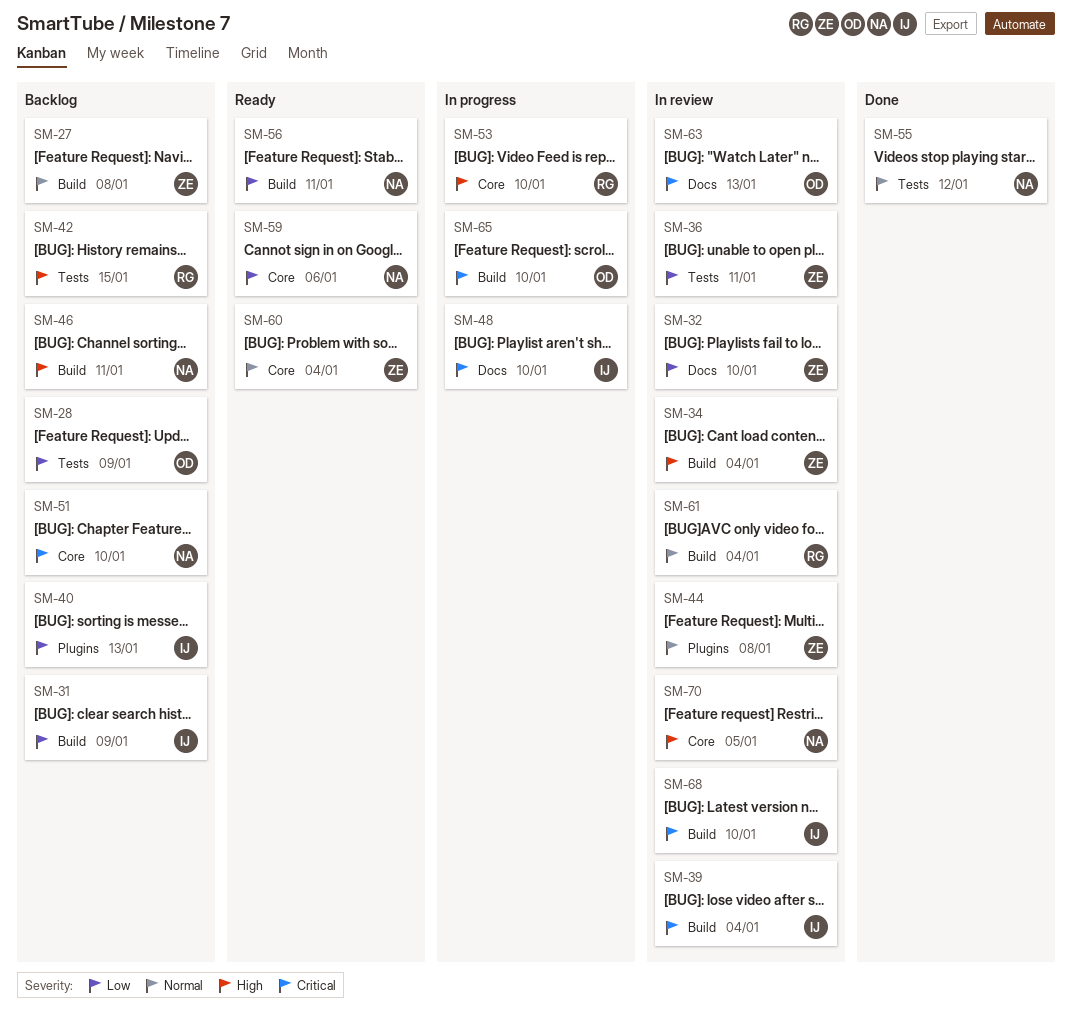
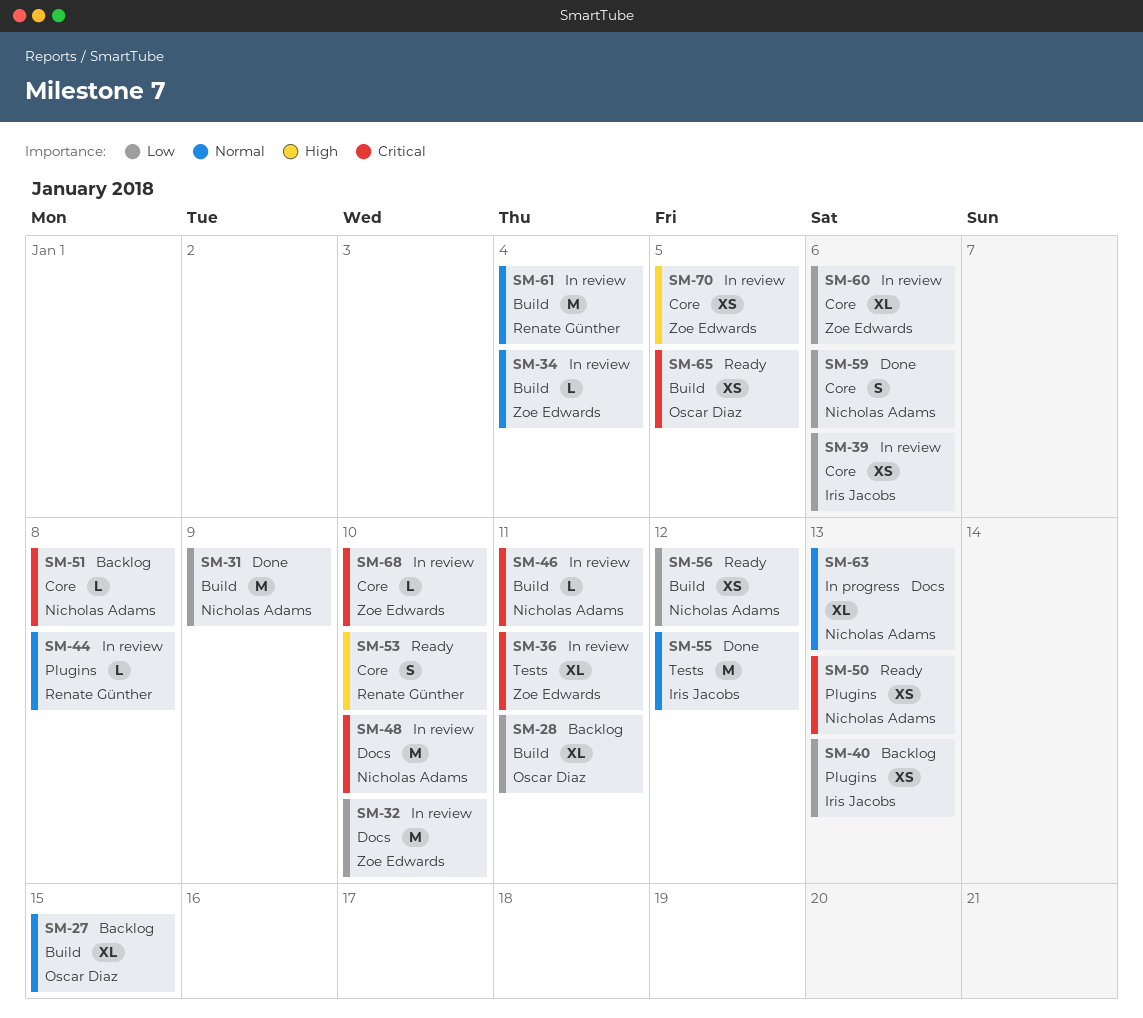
SM-27, owner: Zoe Edwards -> Oscar Diaz
SM-27, due: Jan 8 -> Jan 15
SM-28, label: Tests -> Build
SM-28, due: Jan 9 -> Jan 11
SM-31, status: Backlog -> Done
SM-31, owner: Iris Jacobs -> Nicholas Adams
SM-34, priority: High -> Normal
SM-36, priority: Low -> Critical
SM-39, priority: Critical -> Low
SM-39, label: Build -> Core
SM-39, due: Jan 4 -> Jan 6
SM-42: present -> none
SM-44, owner: Zoe Edwards -> Renate Günther
SM-46, status: Backlog -> In review
SM-46, priority: High -> Critical
SM-48, status: In progress -> In review
SM-48, owner: Iris Jacobs -> Nicholas Adams
SM-50: none -> present
SM-51, due: Jan 10 -> Jan 8
SM-53, status: In progress -> Ready
SM-55, owner: Nicholas Adams -> Iris Jacobs
SM-56, due: Jan 11 -> Jan 12
SM-59, status: Ready -> Done
SM-60, status: Ready -> In review
SM-60, priority: Normal -> Low
SM-60, due: Jan 4 -> Jan 6
SM-63, status: In review -> In progress
SM-63, owner: Oscar Diaz -> Nicholas Adams
SM-63, priority: Critical -> Normal
SM-65, status: In progress -> Ready
SM-65, due: Jan 10 -> Jan 5
SM-68, owner: Iris Jacobs -> Zoe Edwards
SM-68, label: Build -> Core
SM-70, owner: Nicholas Adams -> Zoe Edwards

